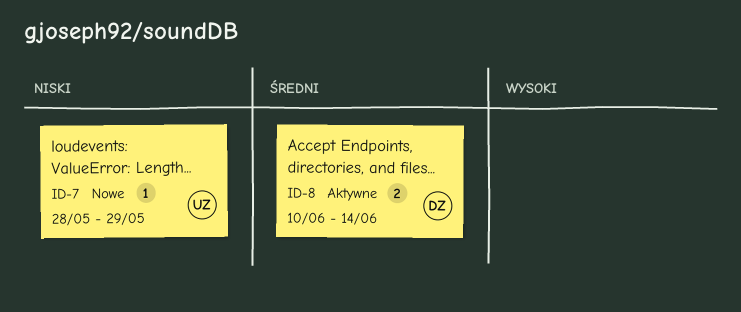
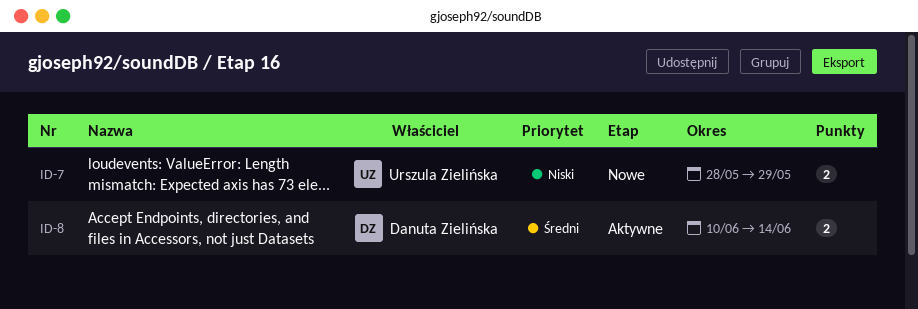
ID-7, estimate: 1 -> 2

